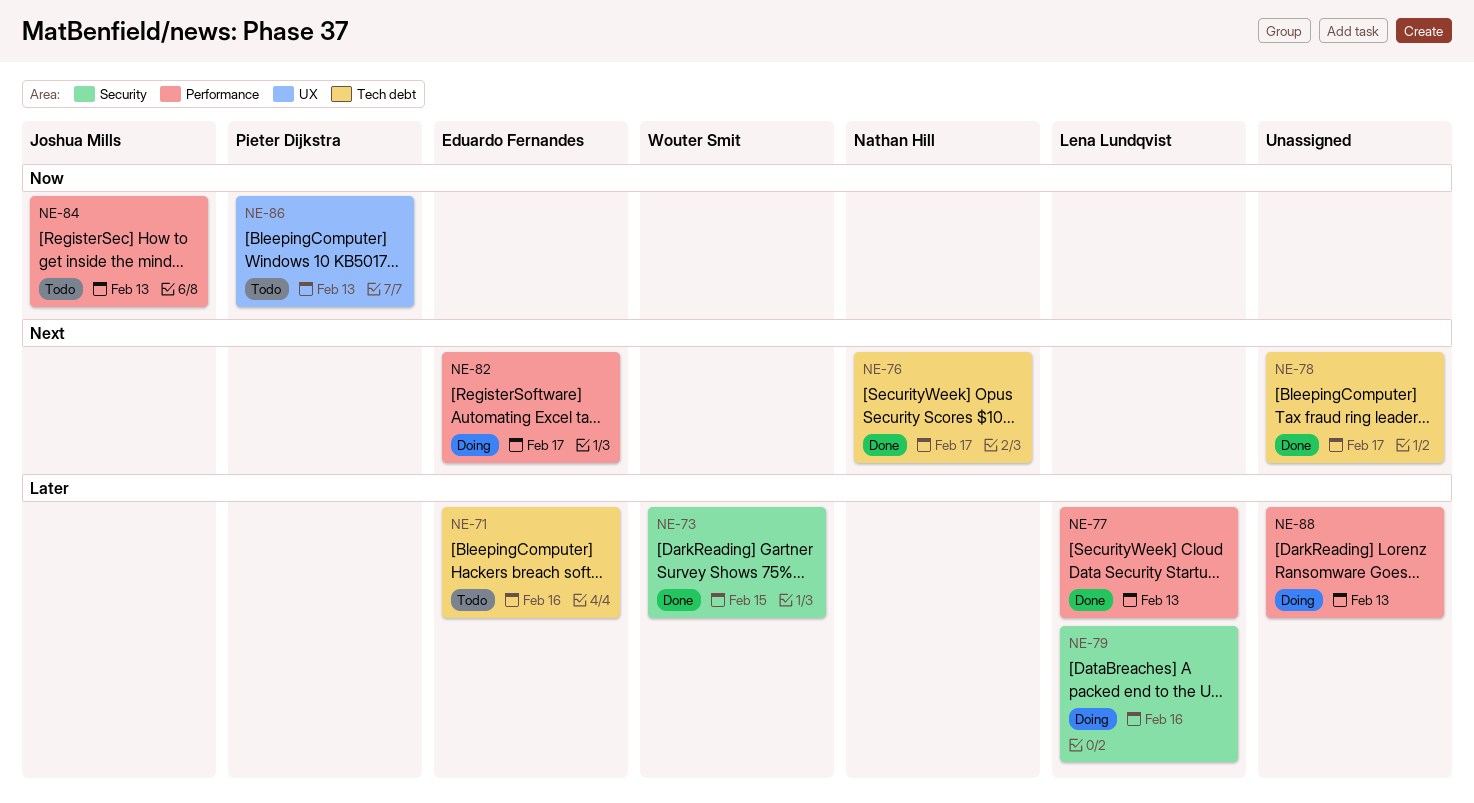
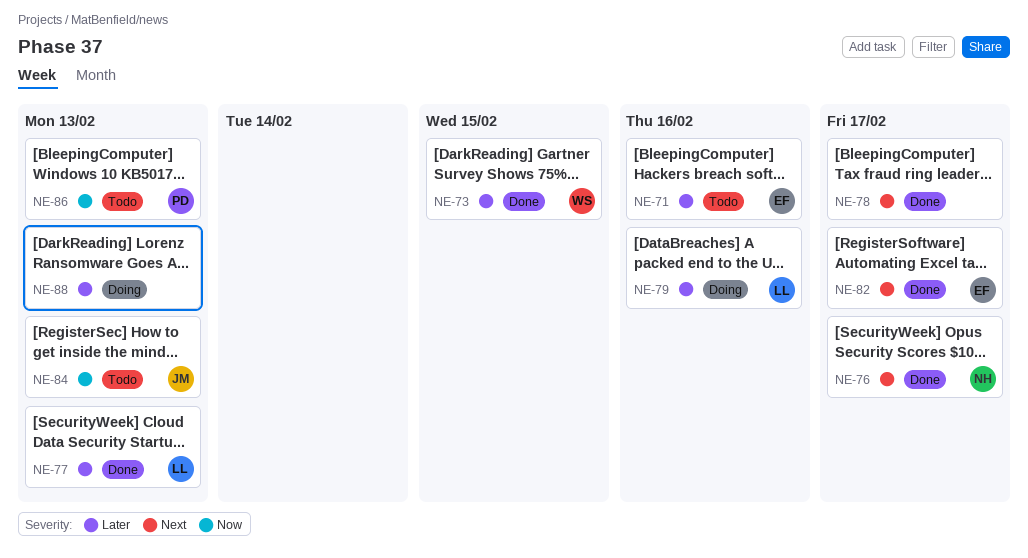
NE-82, status: Doing -> Done

